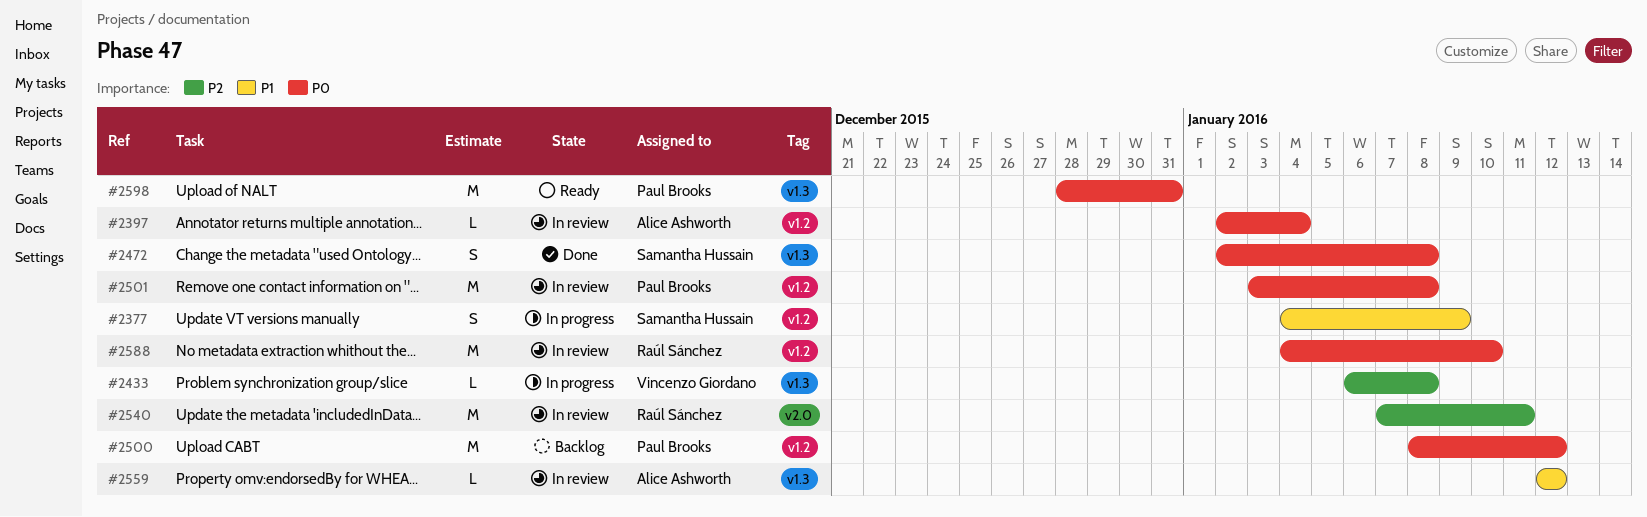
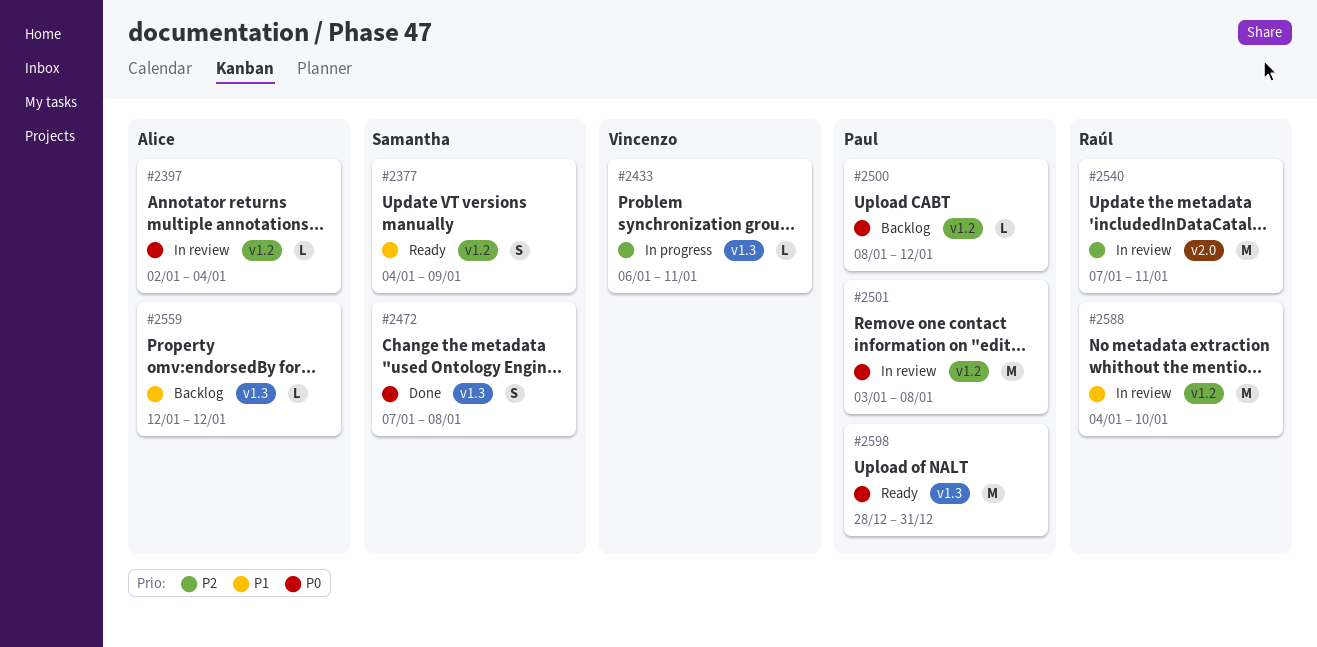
#2377, status: In progress -> Ready
#2433, due: Jan 8 -> Jan 11
#2472, start: Jan 2 -> Jan 7
#2500, estimate: M -> L
#2559, status: In review -> Backlog
#2588, priority: P0 -> P1

